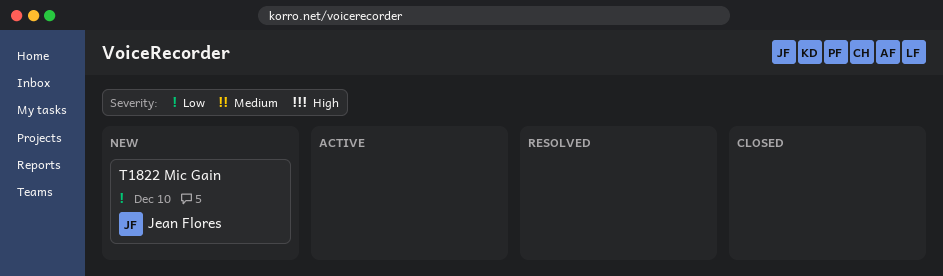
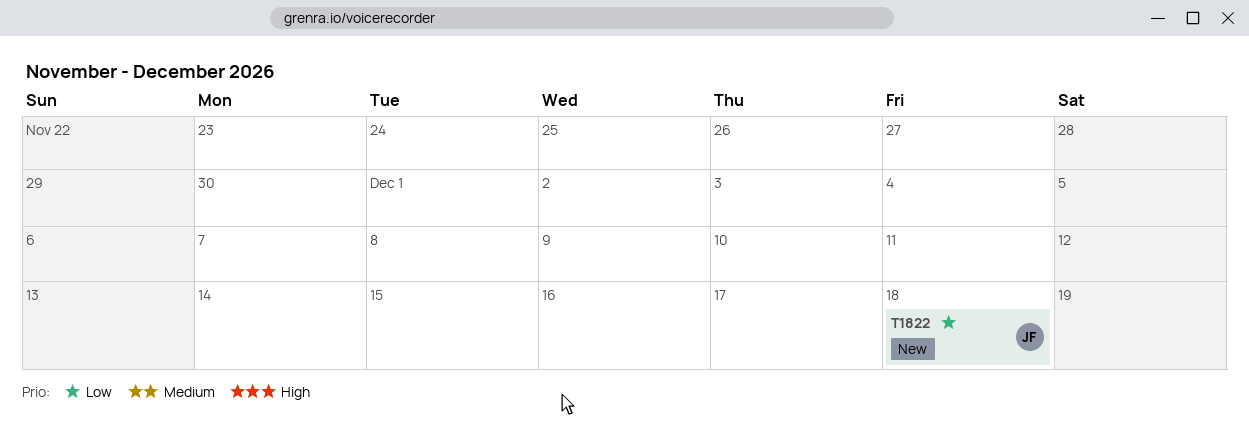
T1822, due: Dec 10 -> Dec 18

